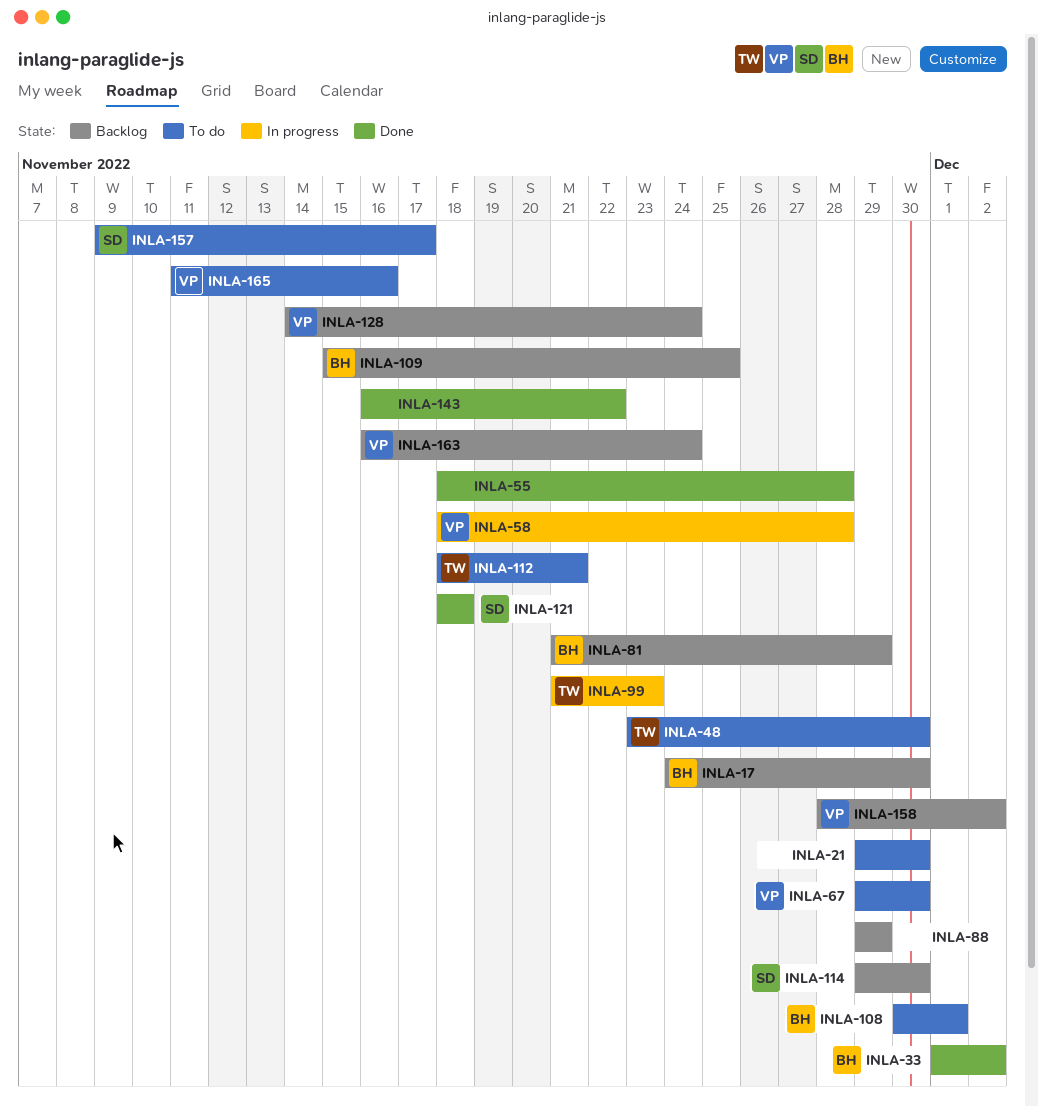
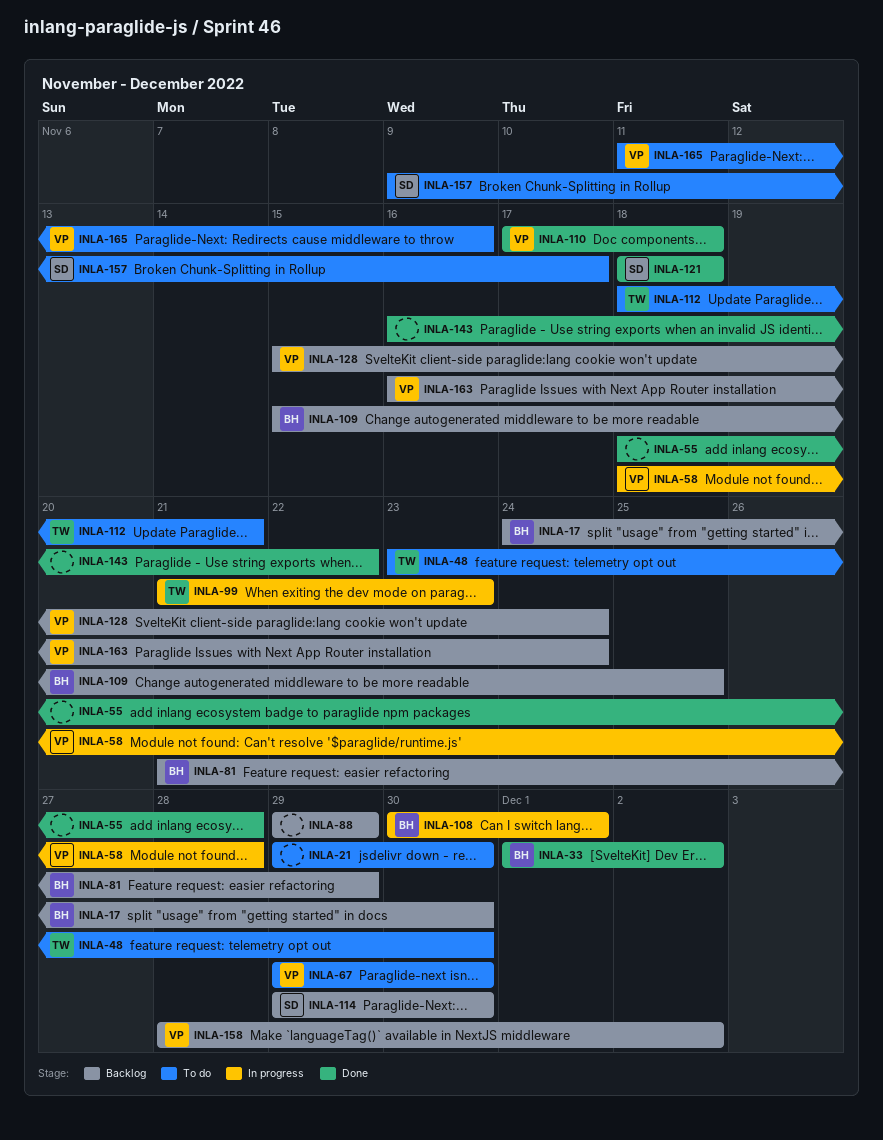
INLA-108, status: To do -> In progress
INLA-110: none -> present
INLA-128, start: Nov 14 -> Nov 15

